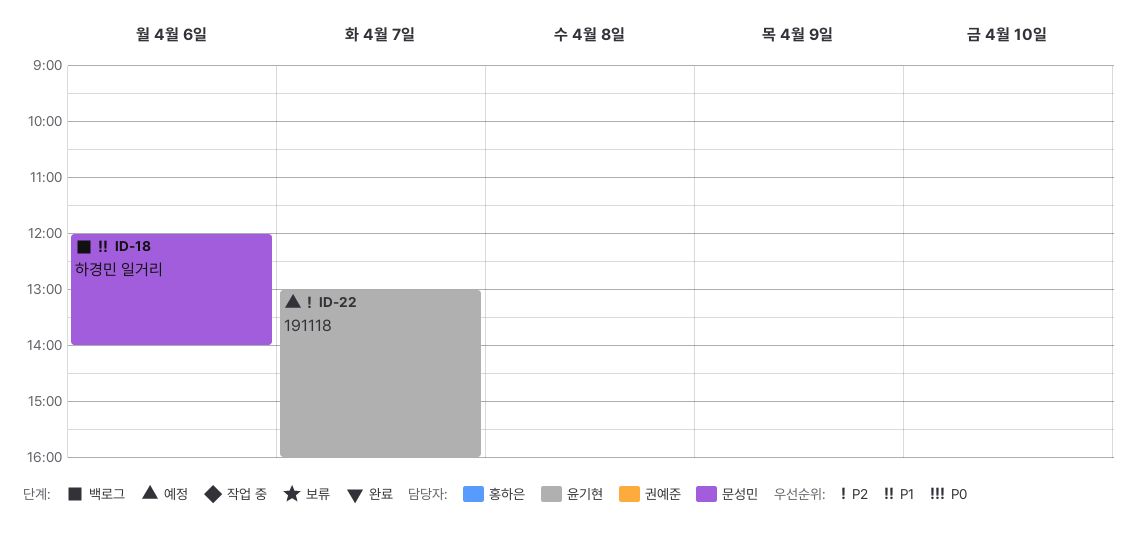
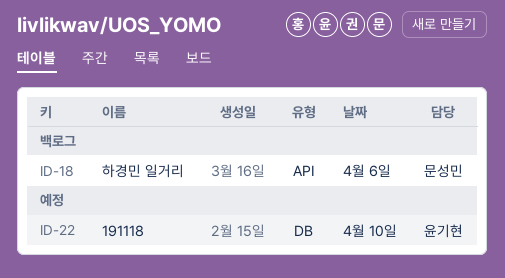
ID-22, day: Apr 7 -> Apr 10

